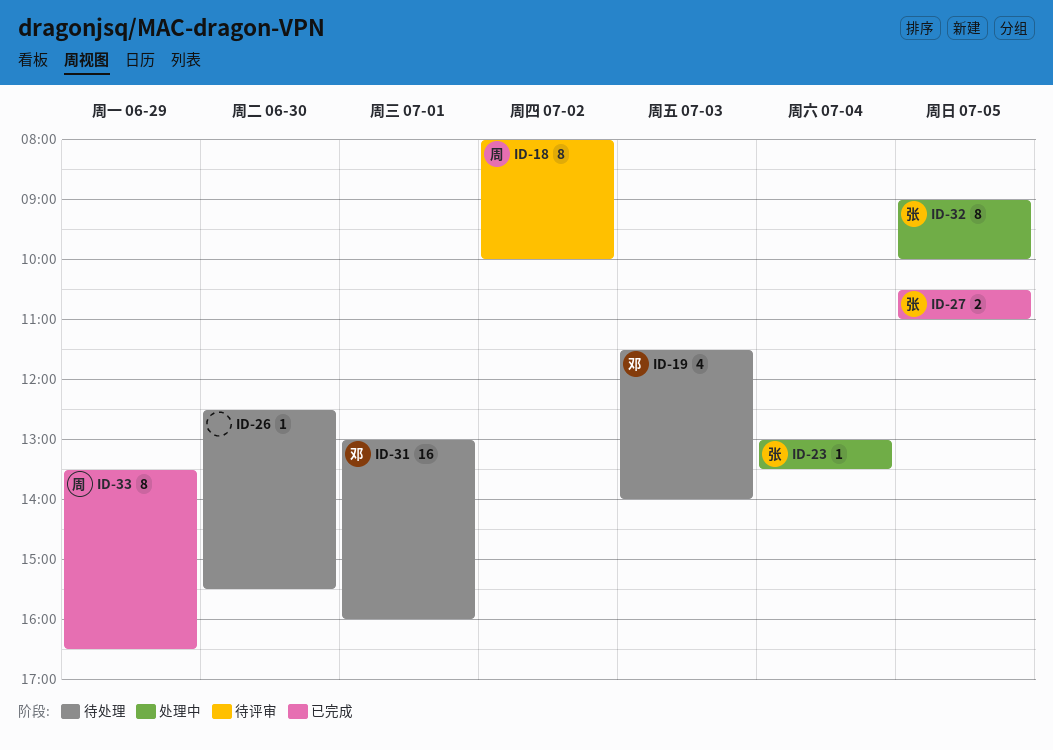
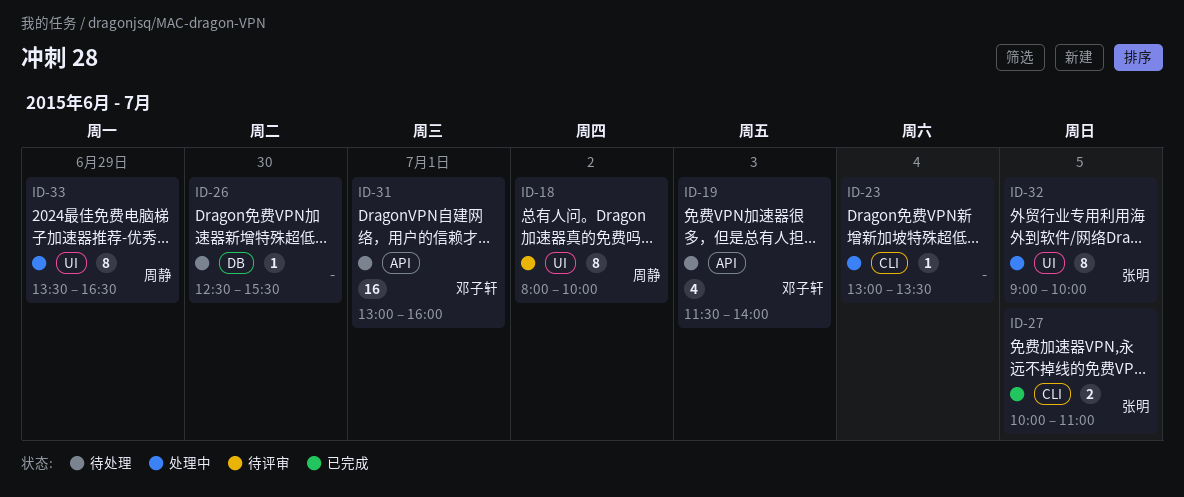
ID-23, owner: 张明 -> none
ID-27, begins: 10:30 -> 10:00
ID-33, status: 已完成 -> 处理中

